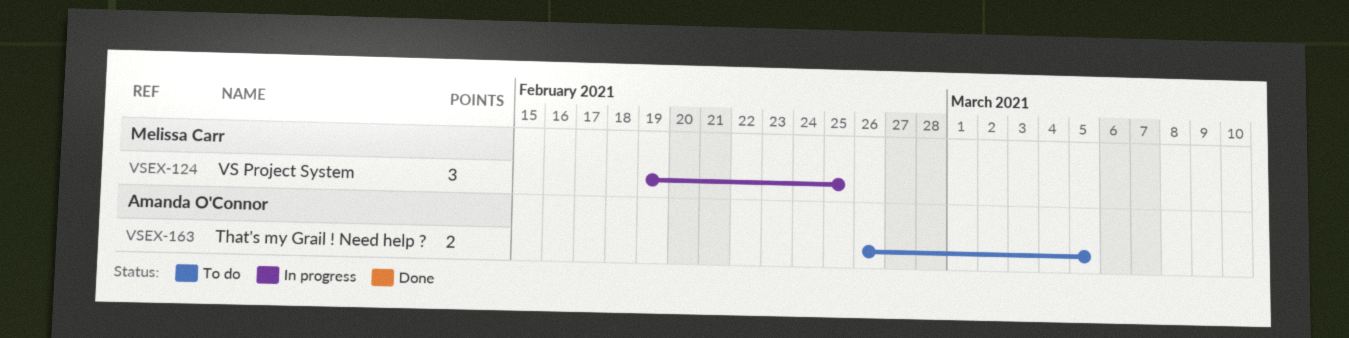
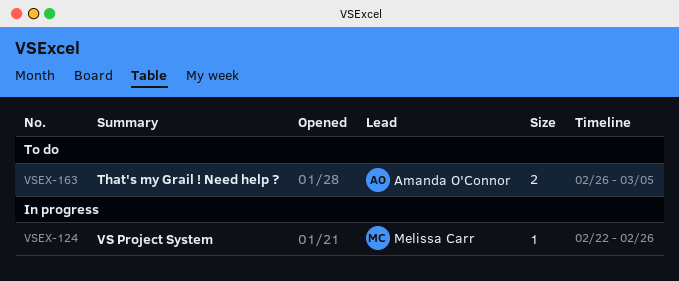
VSEX-124, estimate: 3 -> 1
VSEX-124, start: Feb 19 -> Feb 22
VSEX-124, due: Feb 25 -> Feb 26

